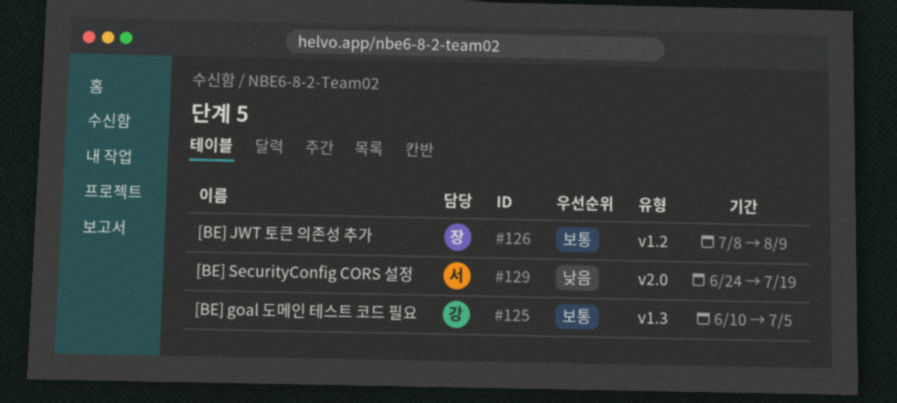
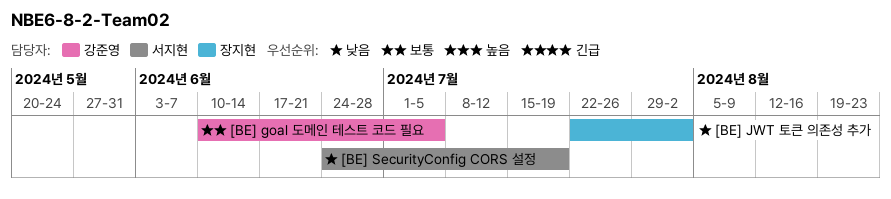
[BE] JWT 토큰 의존성 추가, priority: 보통 -> 낮음
[BE] JWT 토큰 의존성 추가, start: Jul 8 -> Jul 22
[BE] JWT 토큰 의존성 추가, due: Aug 9 -> Aug 2

